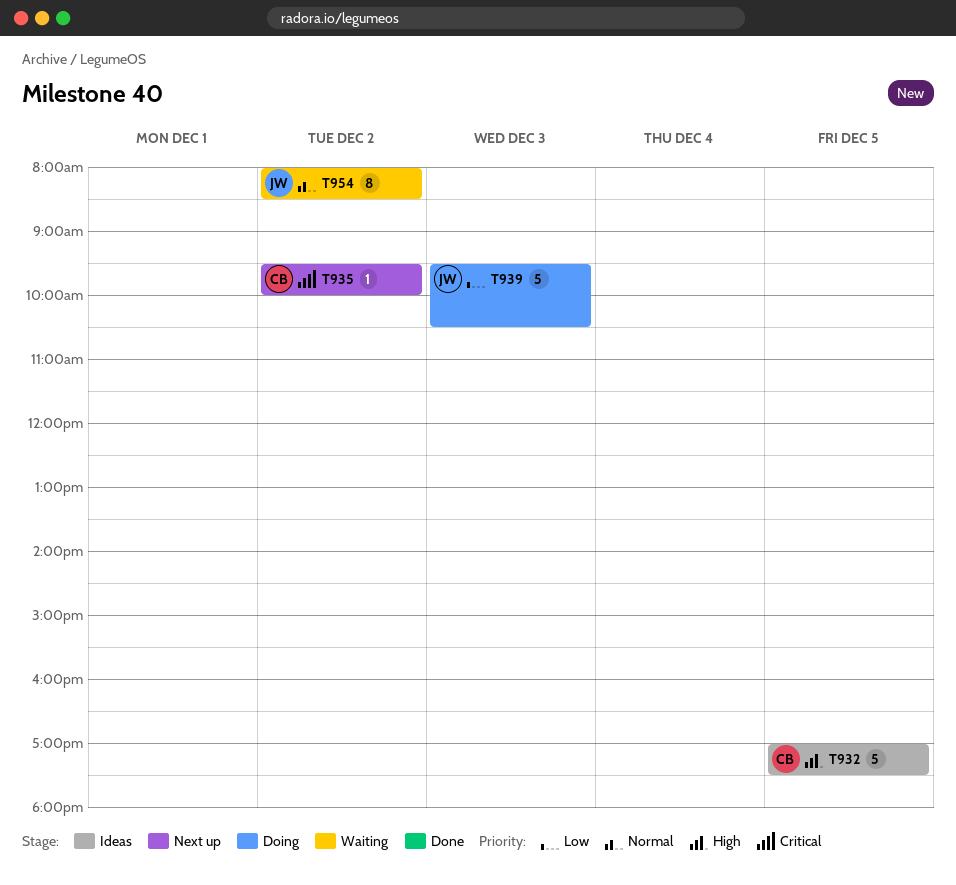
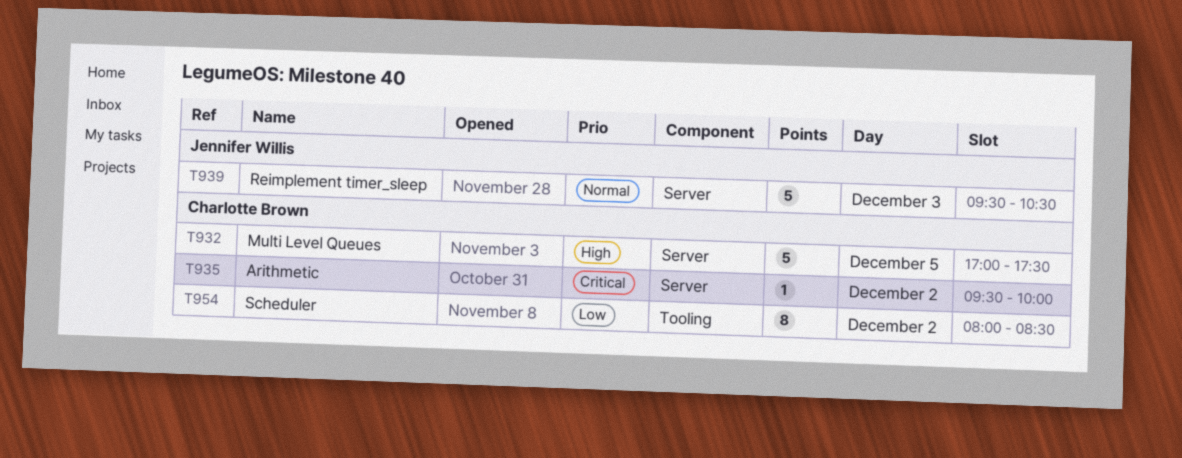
T939, priority: Low -> Normal
T954, owner: Jennifer Willis -> Charlotte Brown
T954, priority: Normal -> Low

